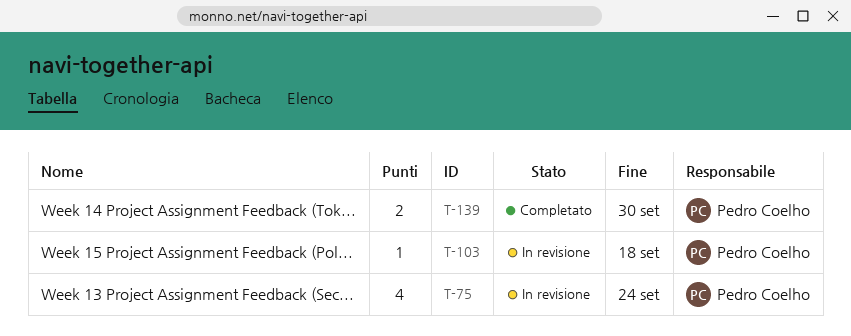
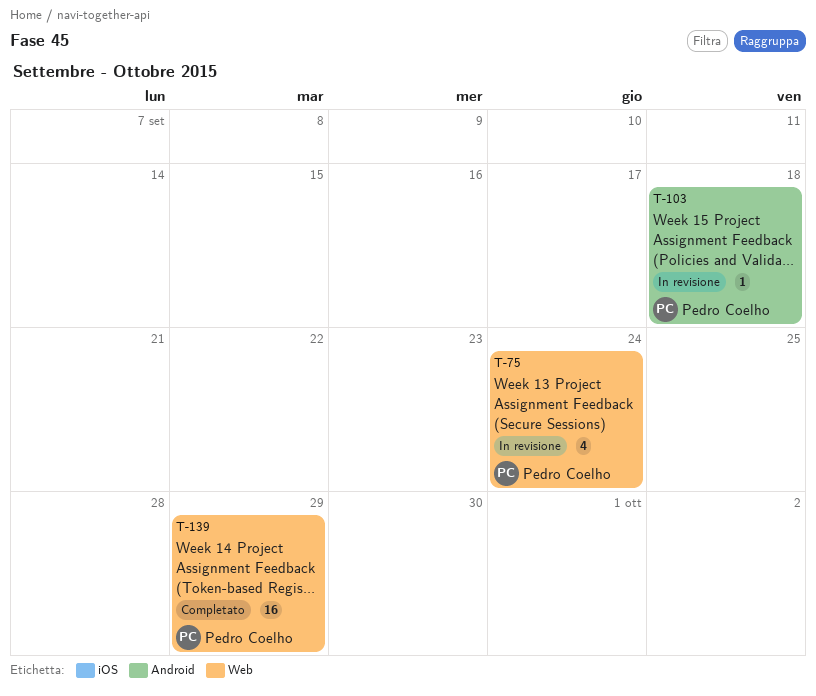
T-139, estimate: 2 -> 16
T-139, due: Sep 30 -> Sep 29

